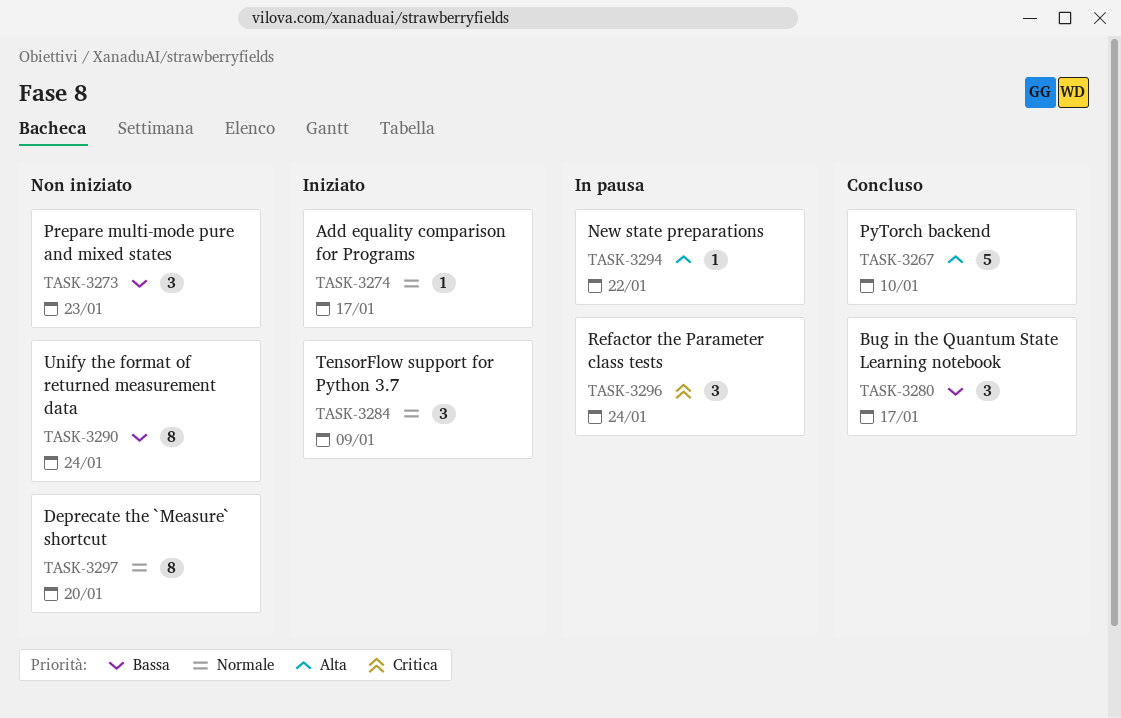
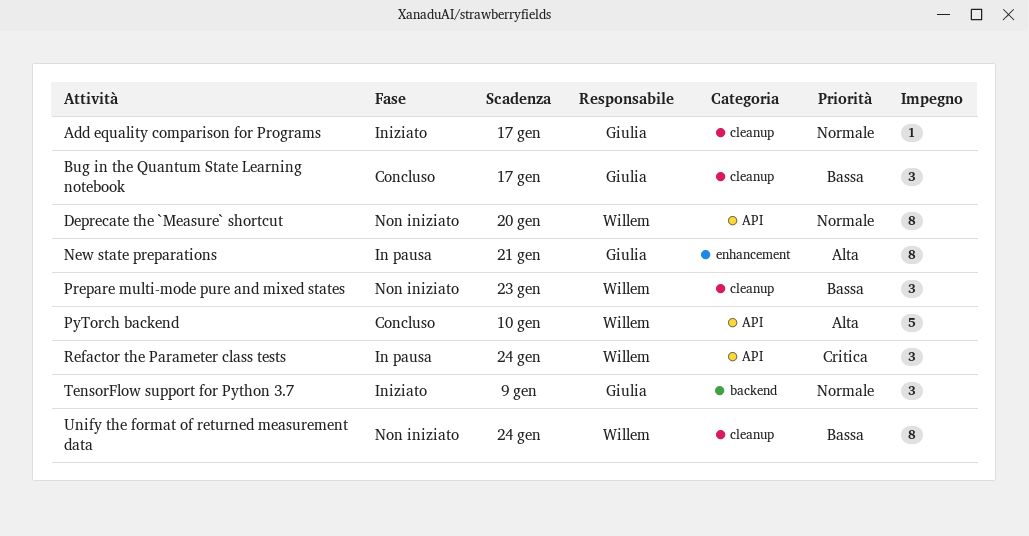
New state preparations, estimate: 1 -> 8
New state preparations, due: Jan 22 -> Jan 21

